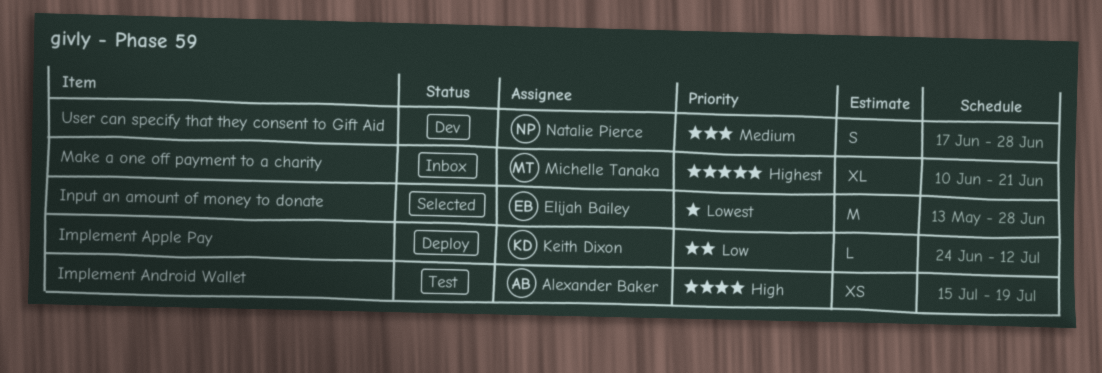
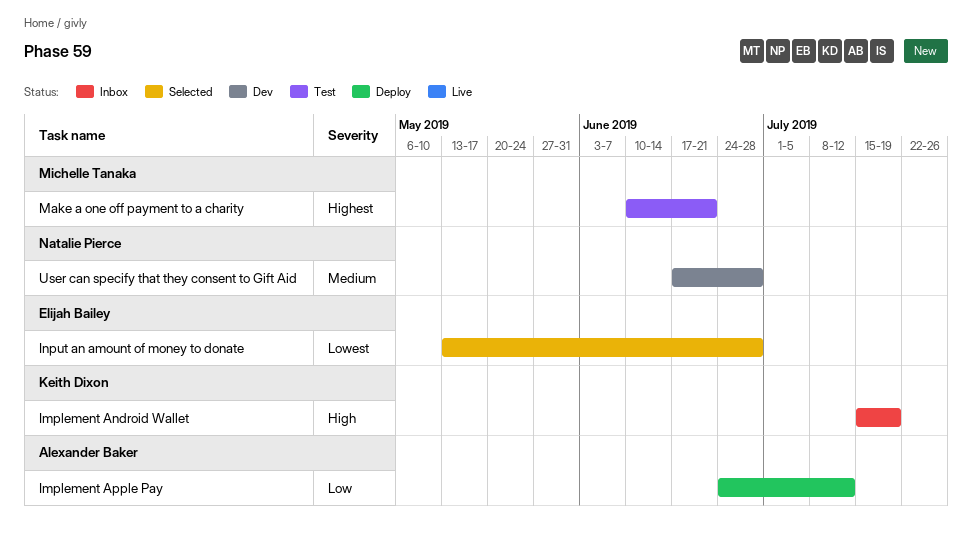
Implement Android Wallet, status: Test -> Inbox
Implement Android Wallet, owner: Alexander Baker -> Keith Dixon
Implement Apple Pay, owner: Keith Dixon -> Alexander Baker
Make a one off payment to a charity, status: Inbox -> Test

